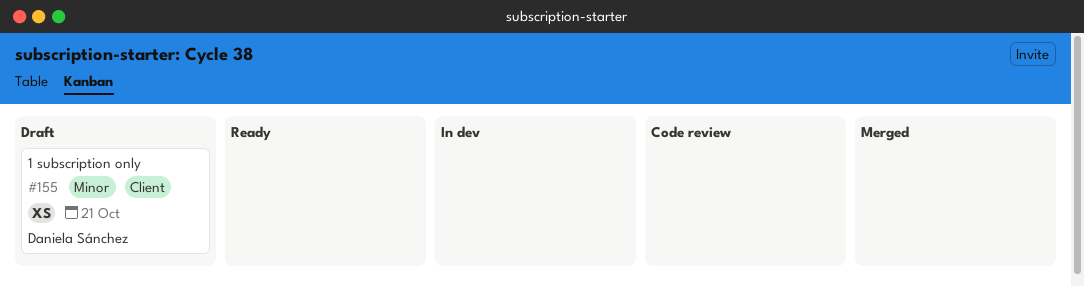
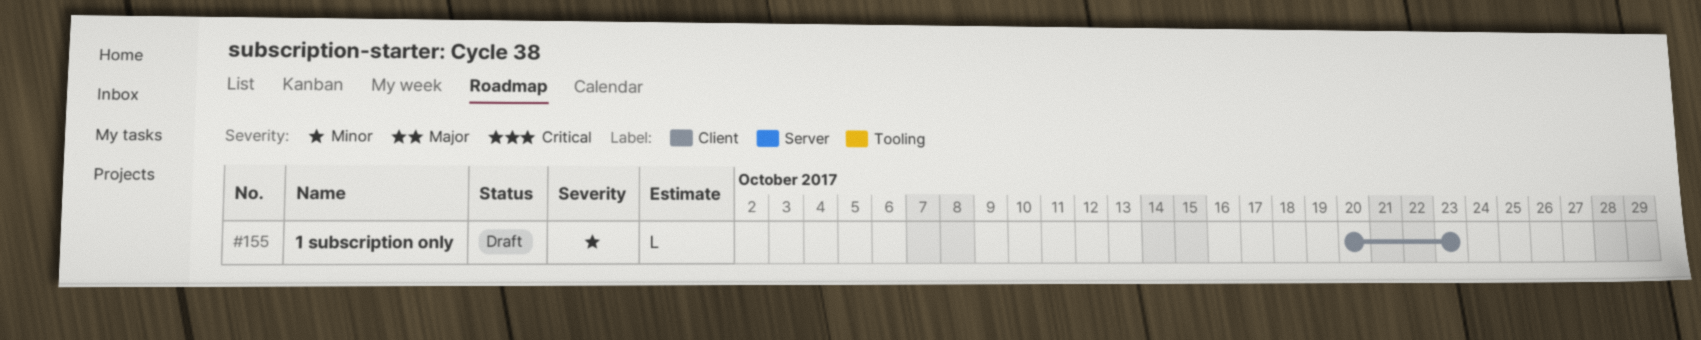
#155, estimate: XS -> L
#155, due: Oct 21 -> Oct 23

